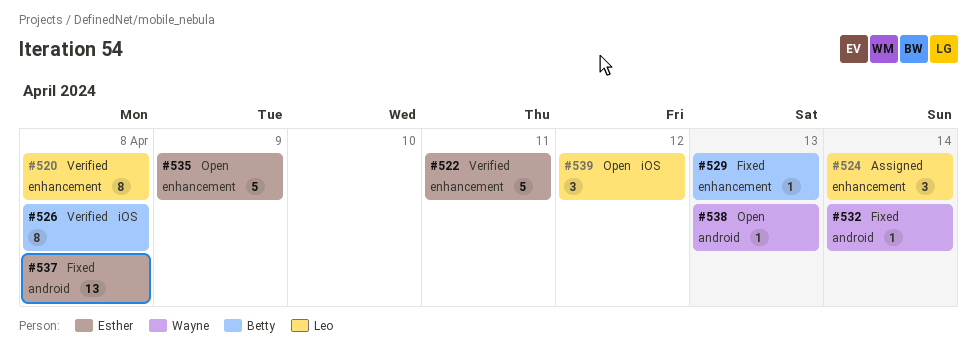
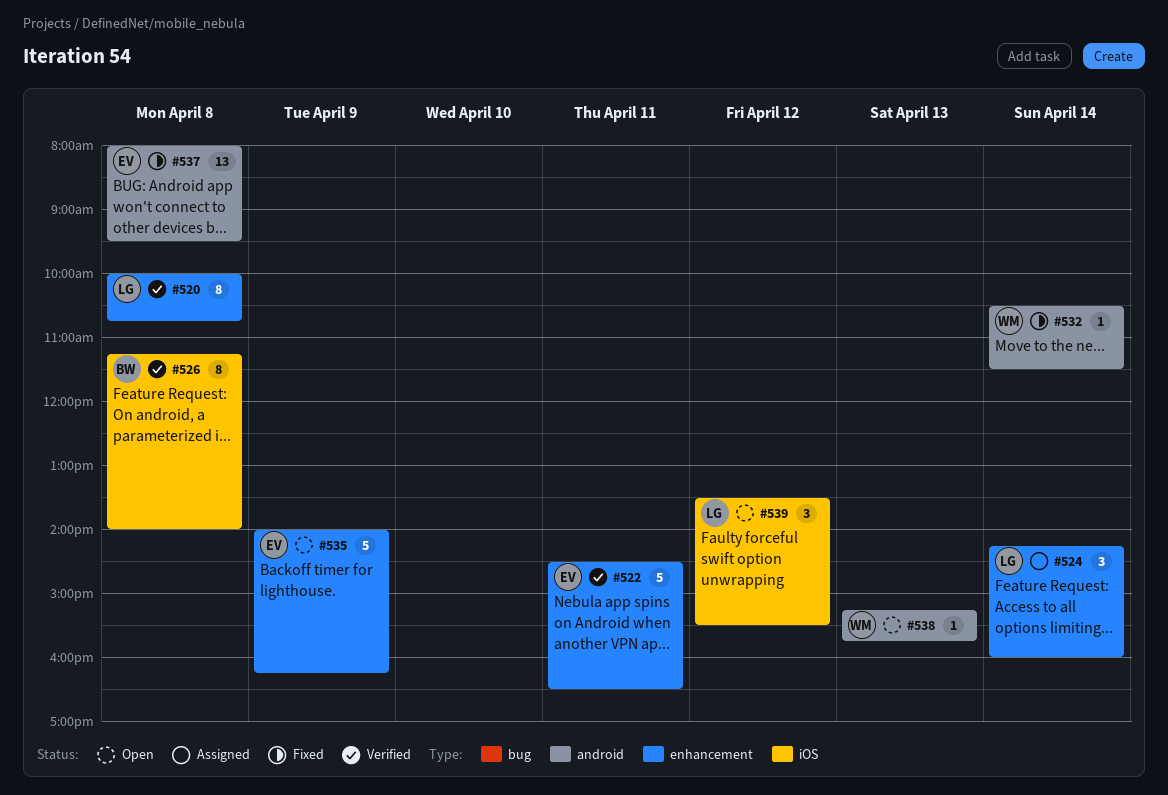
#529: present -> none

